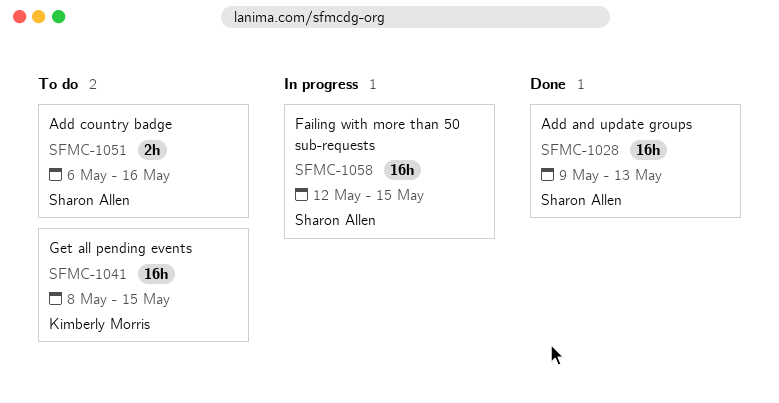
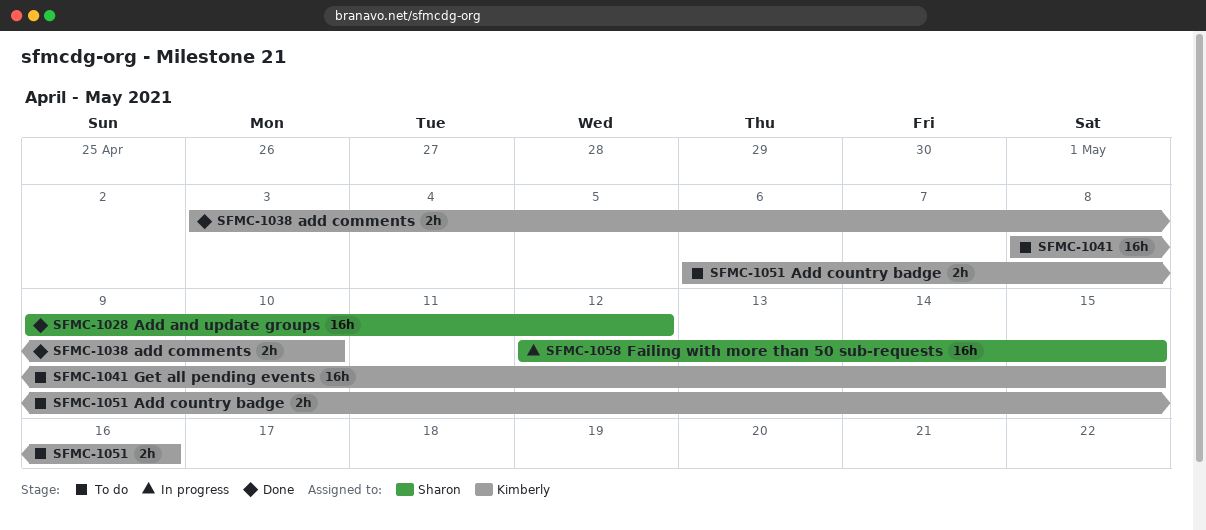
SFMC-1028, due: May 13 -> May 12
SFMC-1038: none -> present
SFMC-1051, owner: Sharon Allen -> Kimberly Morris

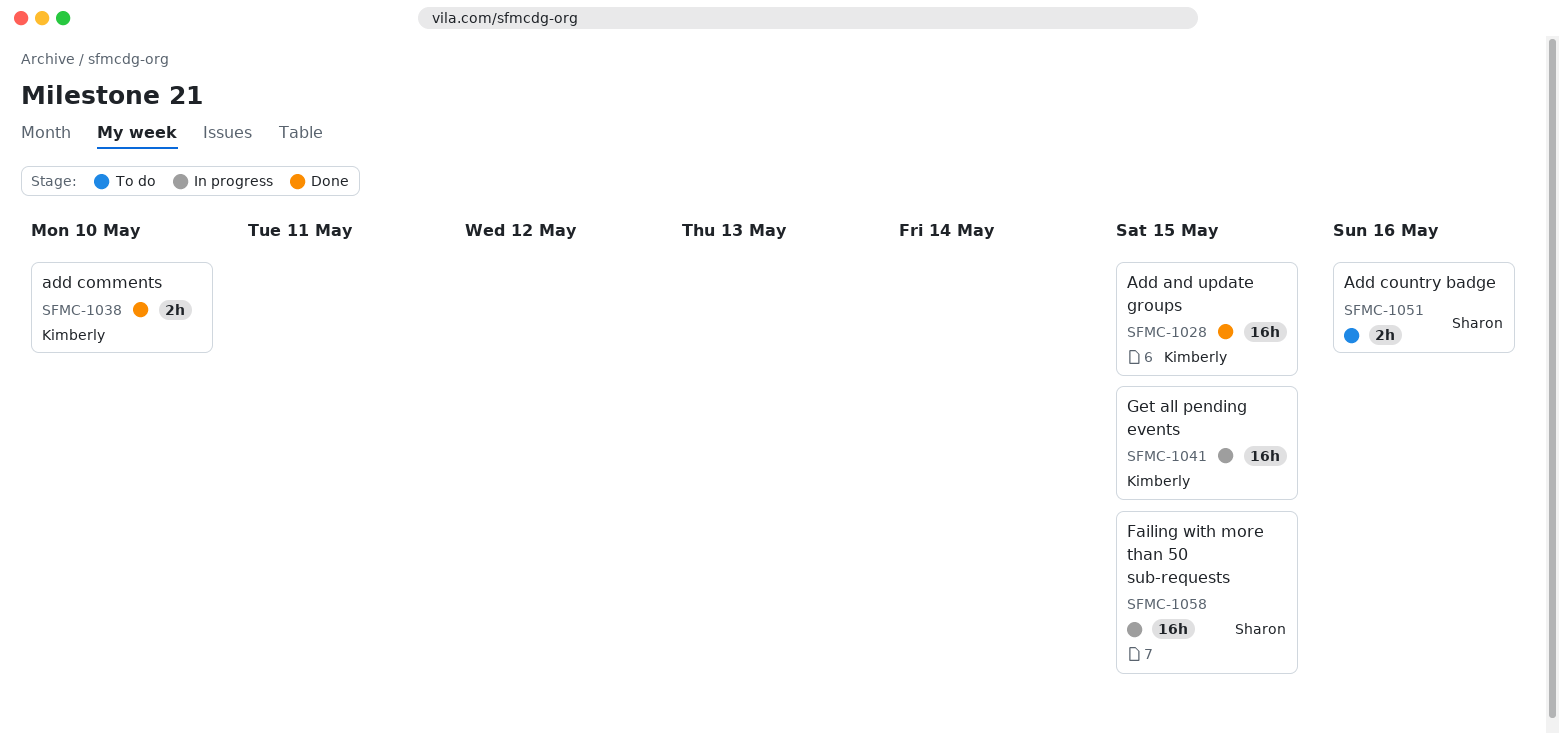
SFMC-1028, owner: Sharon -> Kimberly
SFMC-1028, due: May 12 -> May 15
SFMC-1041, status: To do -> In progress
SFMC-1051, owner: Kimberly -> Sharon

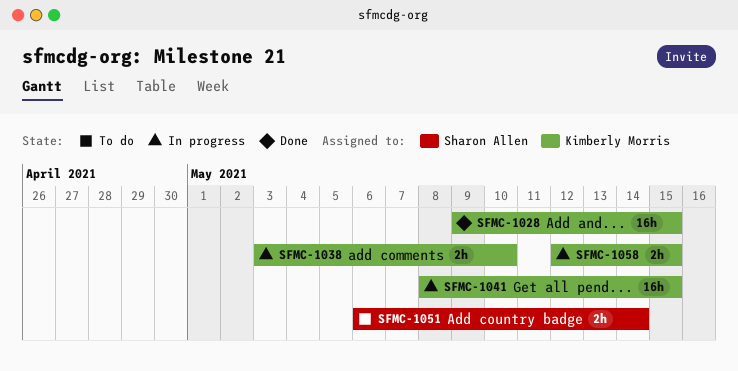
SFMC-1038, status: Done -> In progress
SFMC-1051, due: May 16 -> May 14
SFMC-1058, owner: Sharon Allen -> Kimberly Morris
SFMC-1058, estimate: 16h -> 2h

